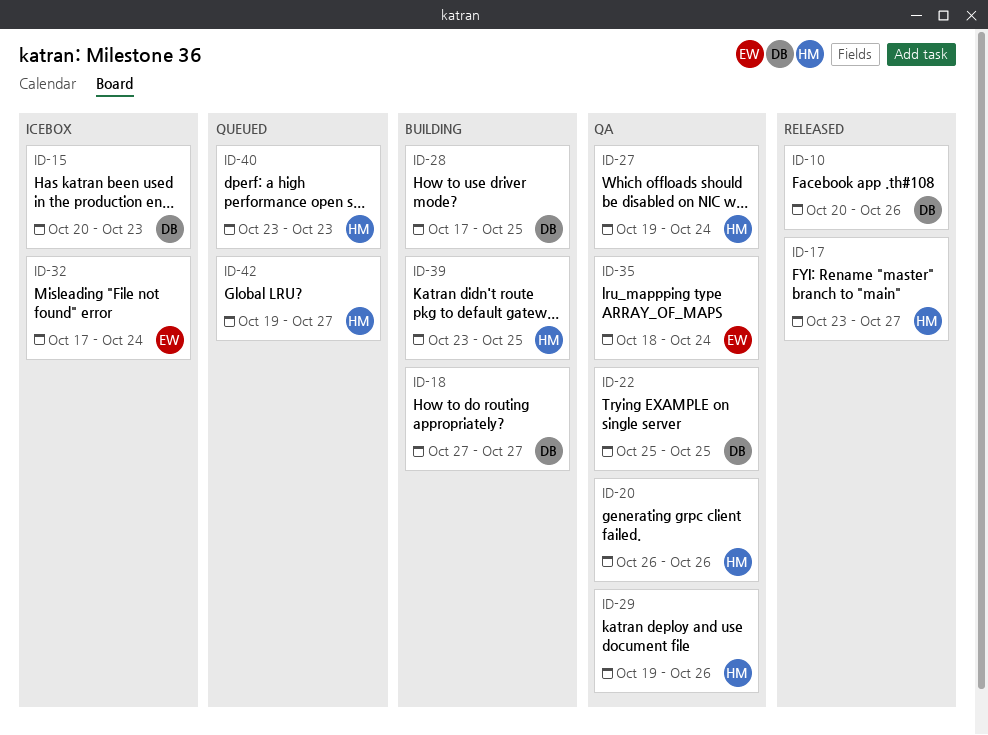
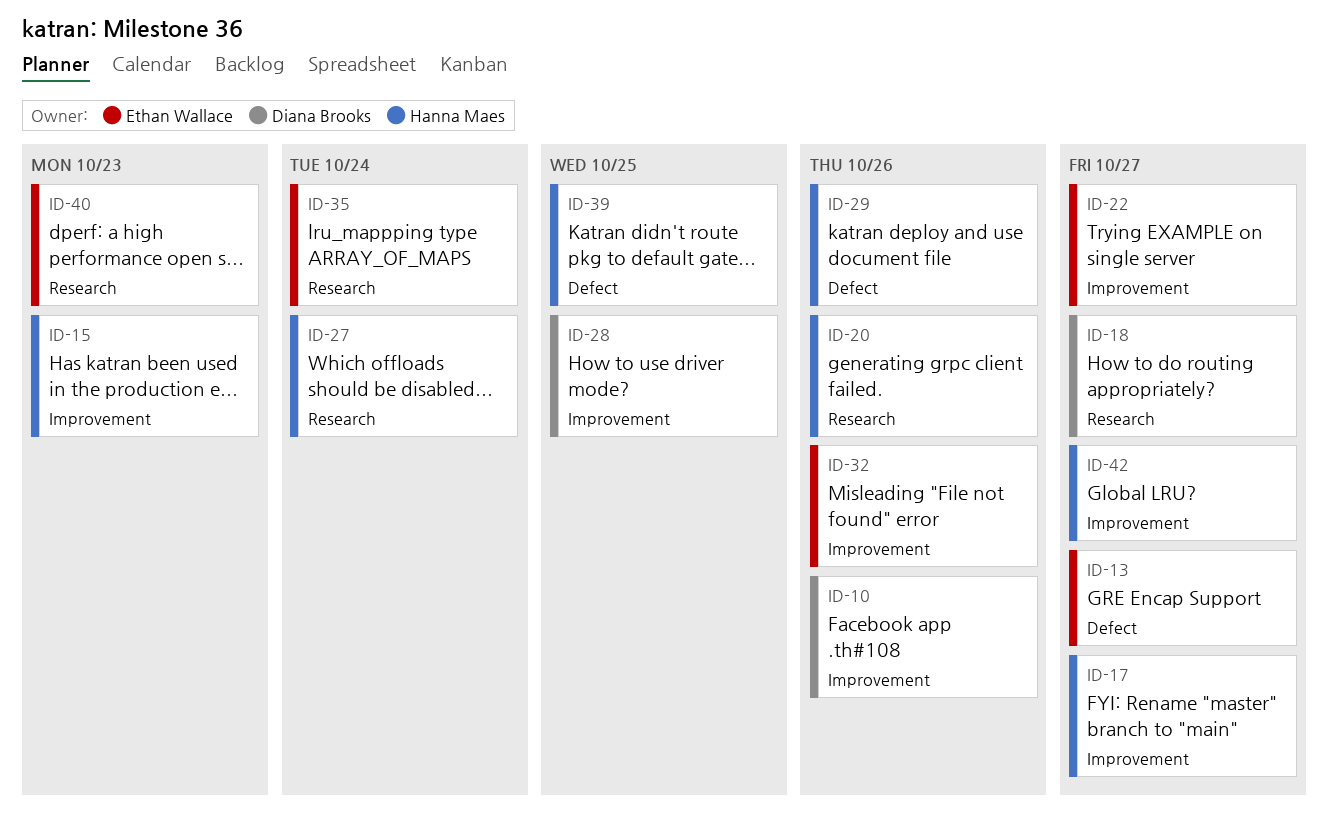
ID-13: none -> present
ID-15, owner: Diana Brooks -> Hanna Maes
ID-22, owner: Diana Brooks -> Ethan Wallace
ID-22, due: Oct 25 -> Oct 27
ID-32, due: Oct 24 -> Oct 26
ID-40, owner: Hanna Maes -> Ethan Wallace

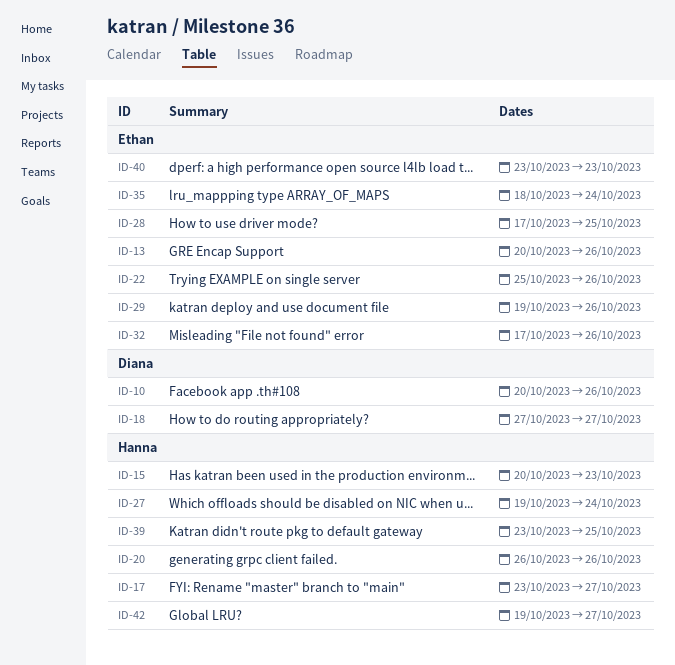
ID-13, due: Oct 27 -> Oct 26
ID-22, due: Oct 27 -> Oct 26
ID-28, owner: Diana Brooks -> Ethan Wallace
ID-29, owner: Hanna Maes -> Ethan Wallace

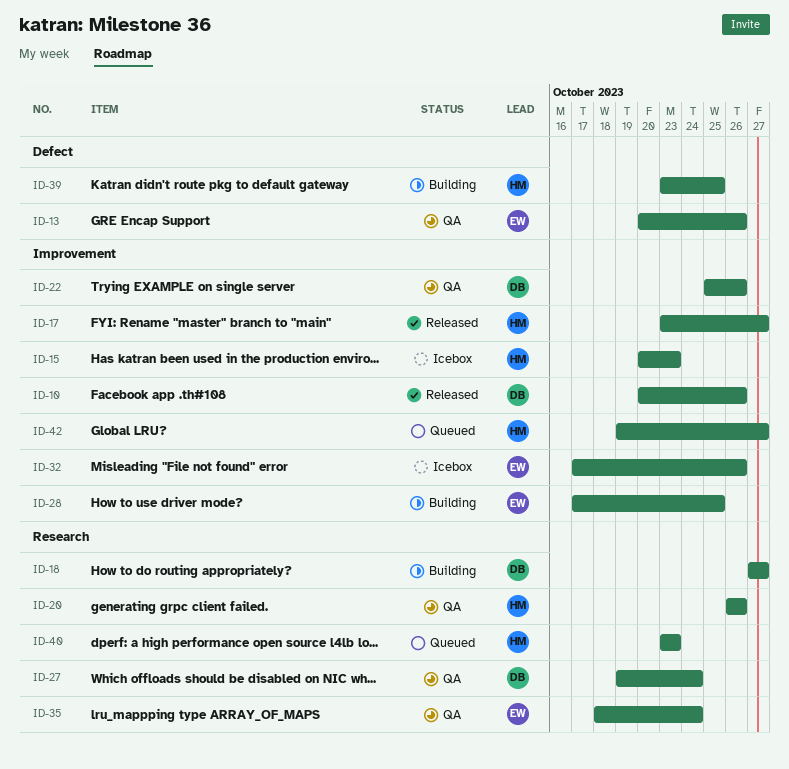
ID-22, owner: Ethan -> Diana
ID-27, owner: Hanna -> Diana
ID-29: present -> none
ID-40, owner: Ethan -> Hanna

